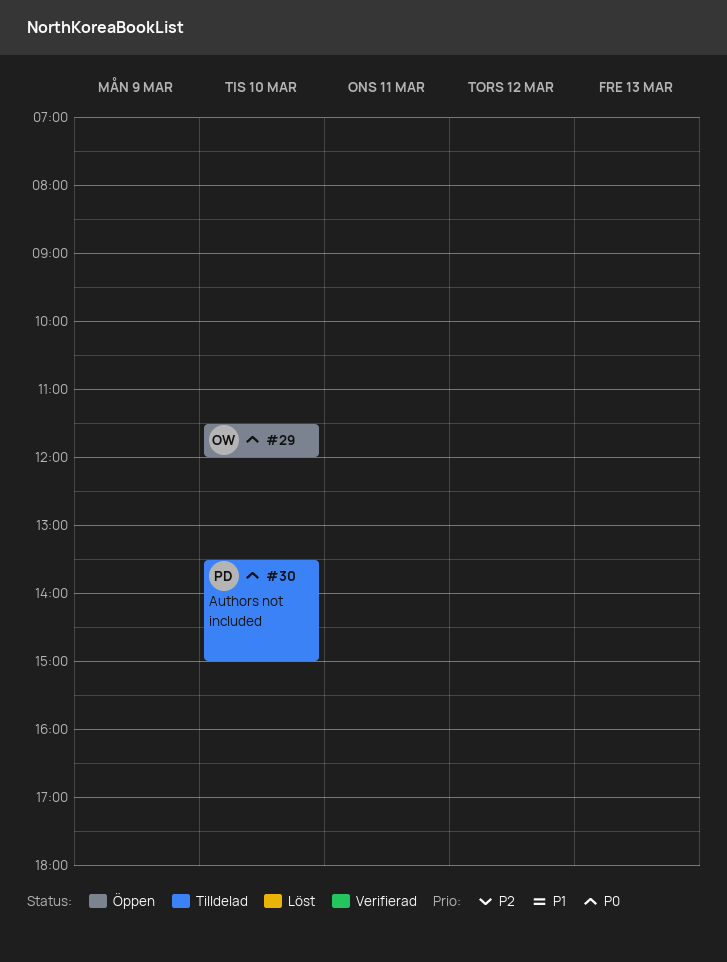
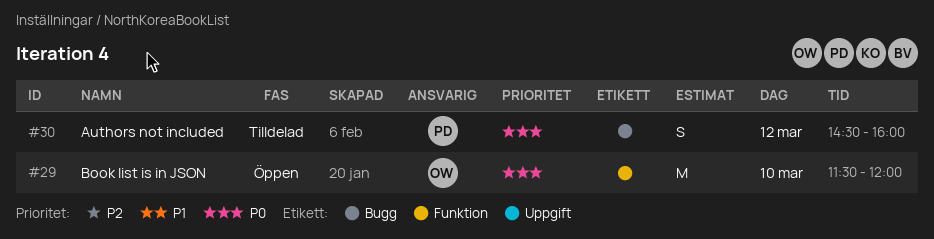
#30, day: Mar 10 -> Mar 12
#30, begins: 13:30 -> 14:30
#30, ends: 15:00 -> 16:00

